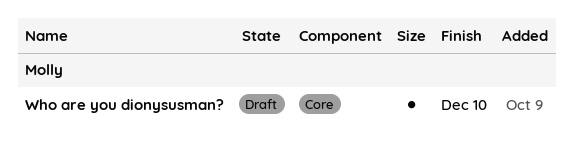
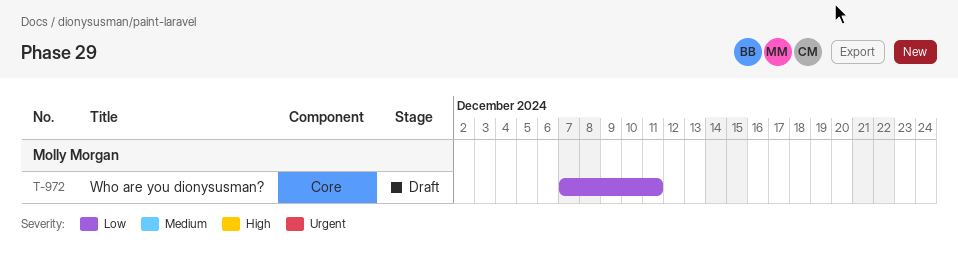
Who are you dionysusman?, due: Dec 10 -> Dec 11

